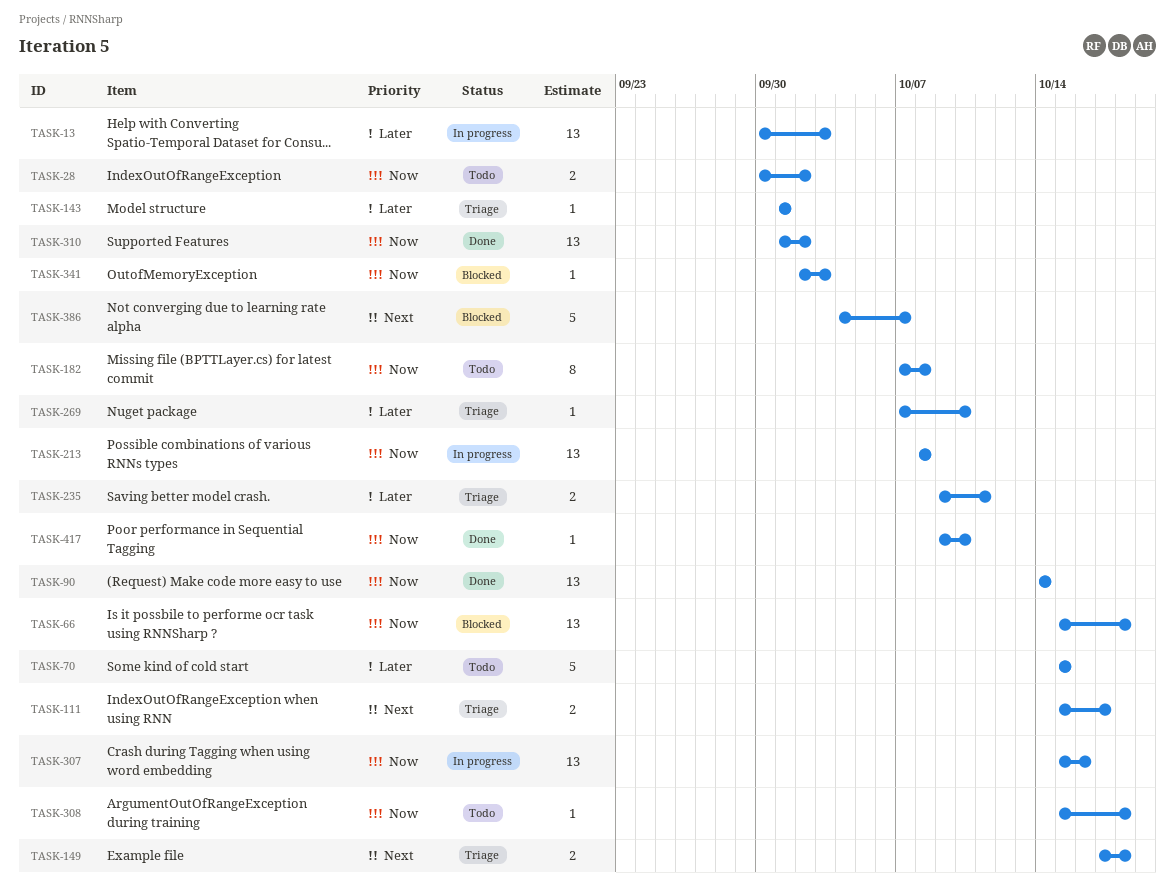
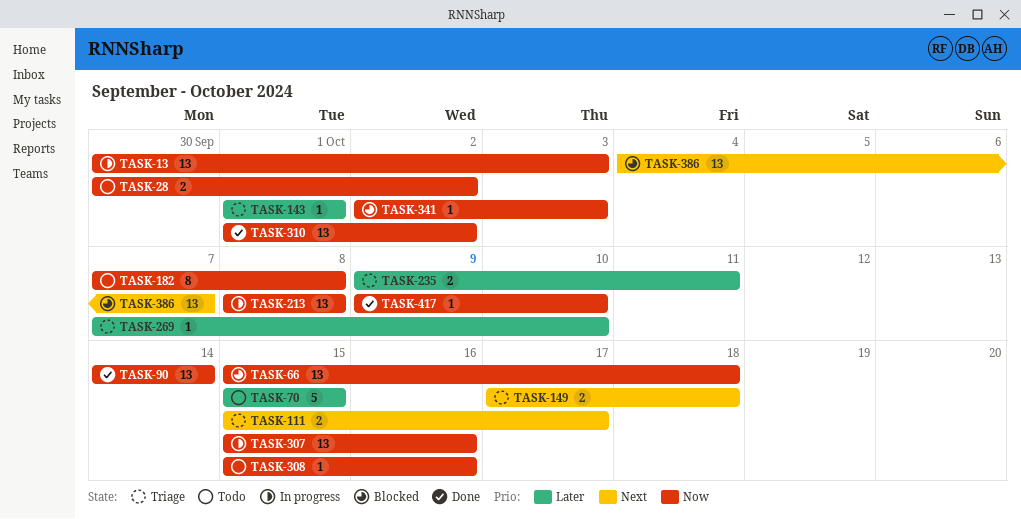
TASK-13, priority: Later -> Now
TASK-308, due: Oct 18 -> Oct 16
TASK-386, estimate: 5 -> 13

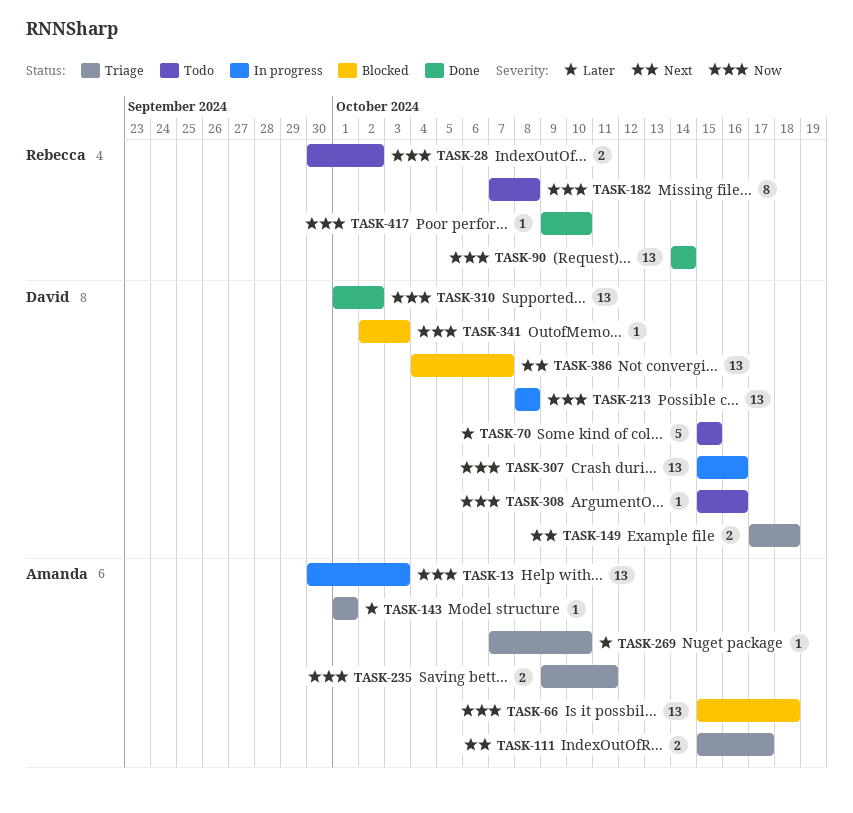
TASK-235, priority: Later -> Now

